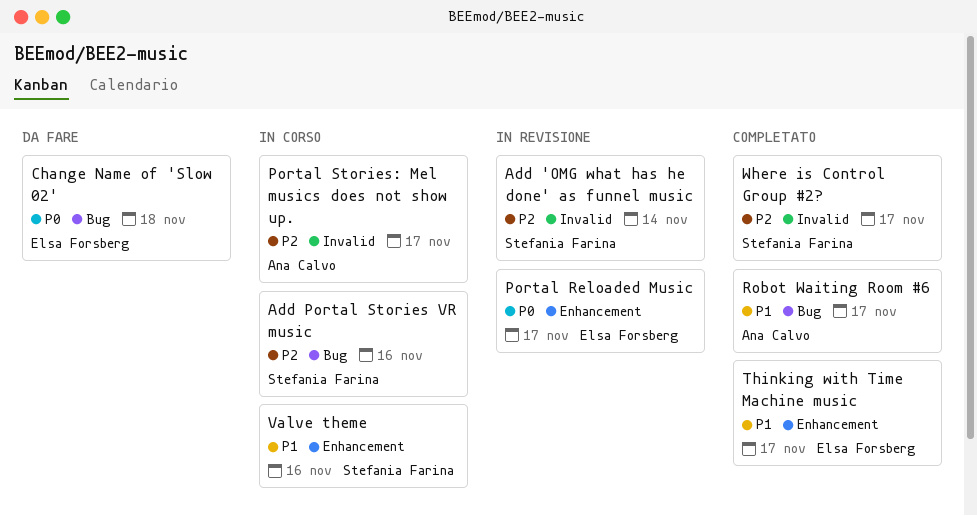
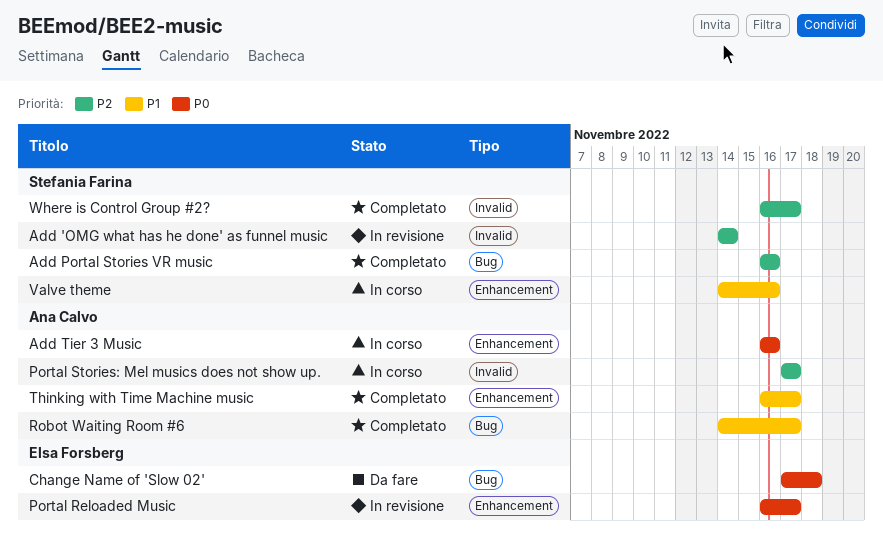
Add Portal Stories VR music, status: In corso -> Completato
Add Tier 3 Music: none -> present
Thinking with Time Machine music, owner: Elsa Forsberg -> Ana Calvo

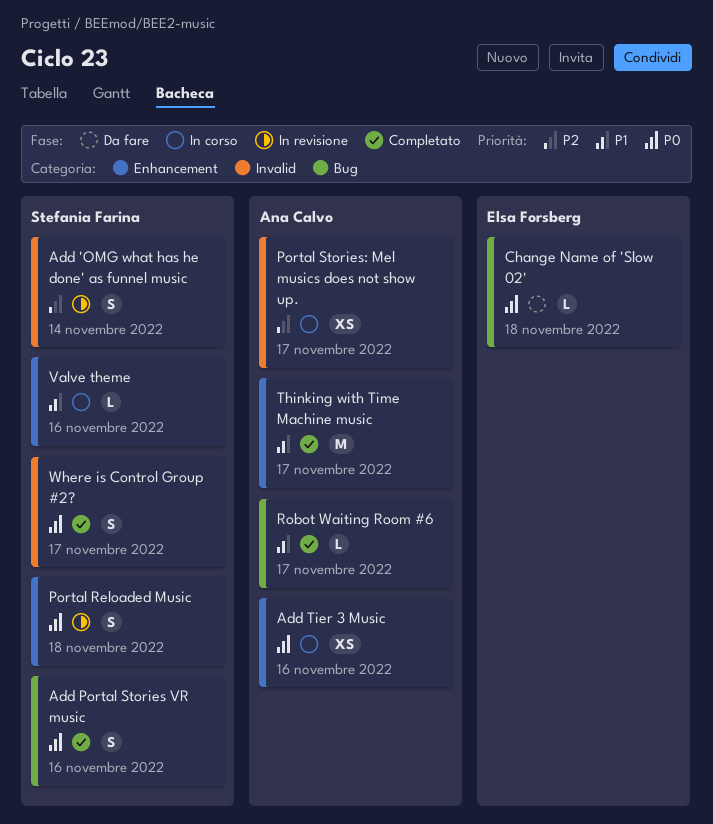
Add Portal Stories VR music, priority: P2 -> P0
Portal Reloaded Music, owner: Elsa Forsberg -> Stefania Farina
Portal Reloaded Music, due: Nov 17 -> Nov 18
Where is Control Group #2?, priority: P2 -> P0

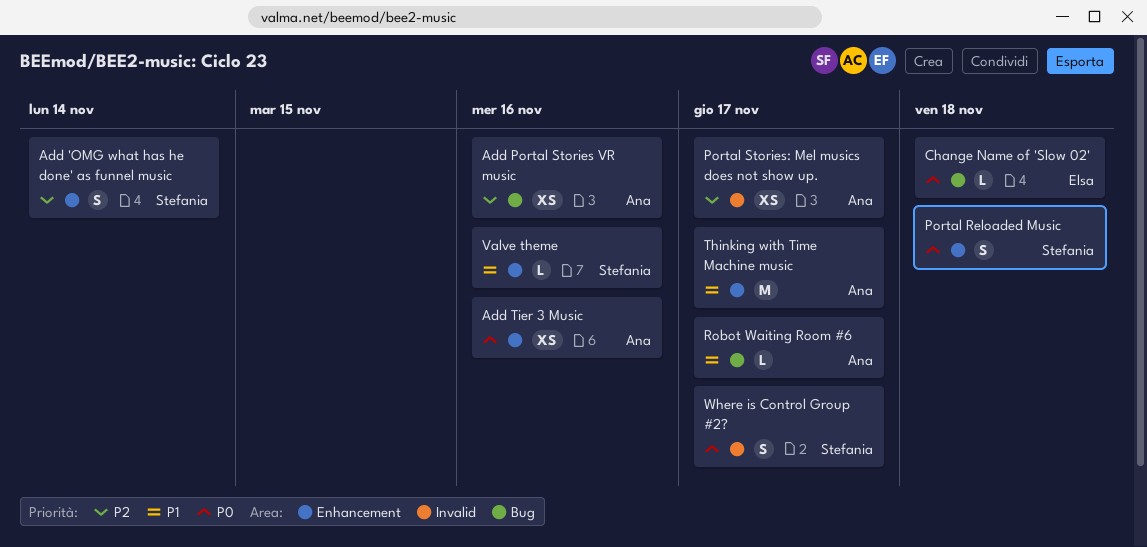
Add 'OMG what has he done' as funnel music, label: Invalid -> Enhancement
Add Portal Stories VR music, owner: Stefania Farina -> Ana Calvo
Add Portal Stories VR music, priority: P0 -> P2
Add Portal Stories VR music, estimate: S -> XS

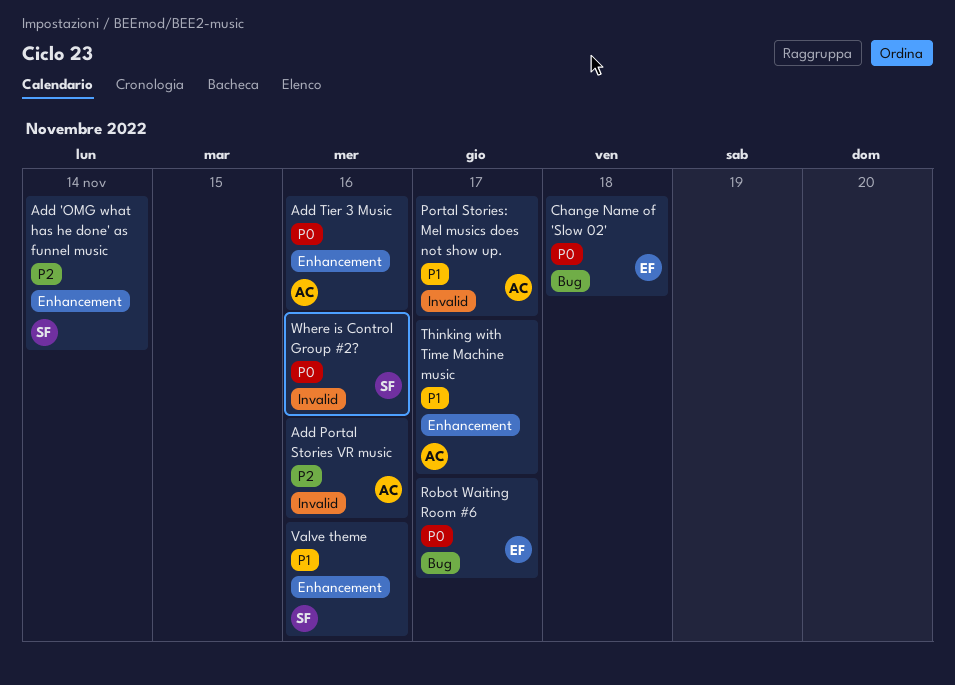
Add Portal Stories VR music, label: Bug -> Invalid
Portal Reloaded Music: present -> none
Portal Stories: Mel musics does not show up., priority: P2 -> P1
Robot Waiting Room #6, owner: Ana -> Elsa
Robot Waiting Room #6, priority: P1 -> P0
Where is Control Group #2?, due: Nov 17 -> Nov 16

